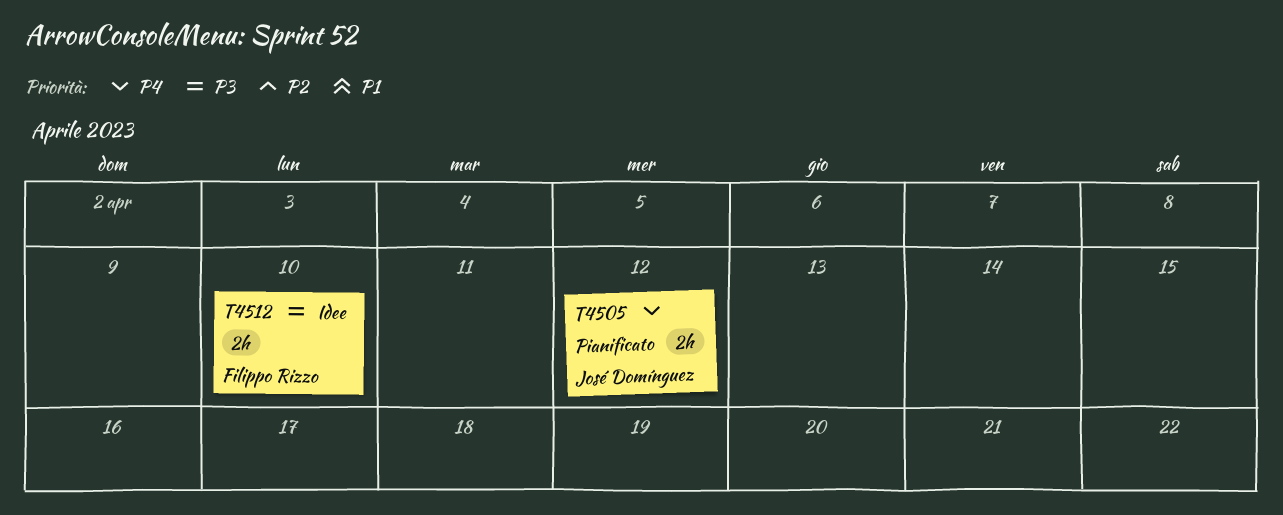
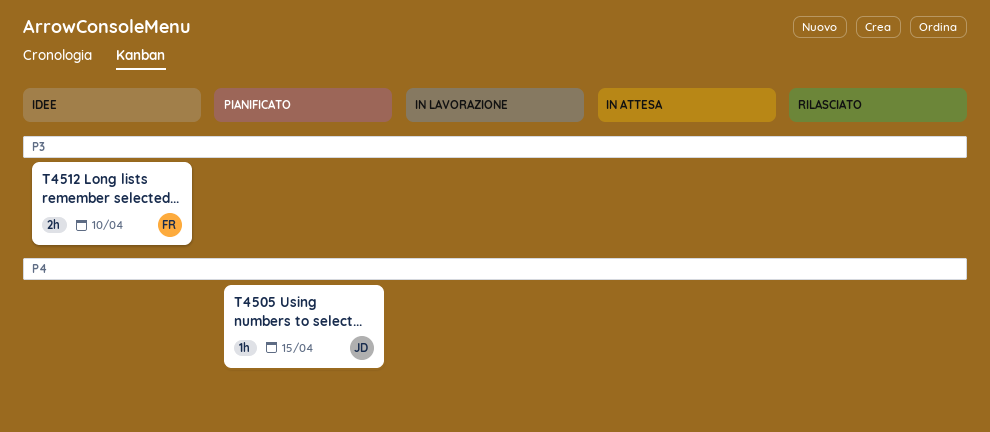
T4505, estimate: 2h -> 1h
T4505, due: Apr 12 -> Apr 15

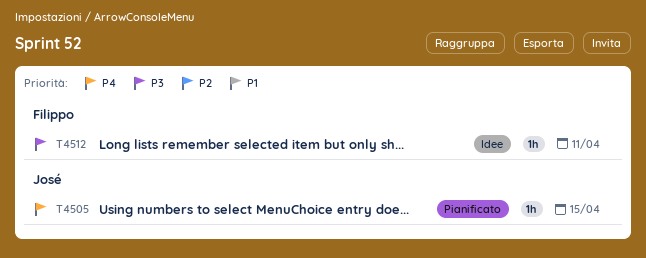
T4512, estimate: 2h -> 1h
T4512, due: Apr 10 -> Apr 11

